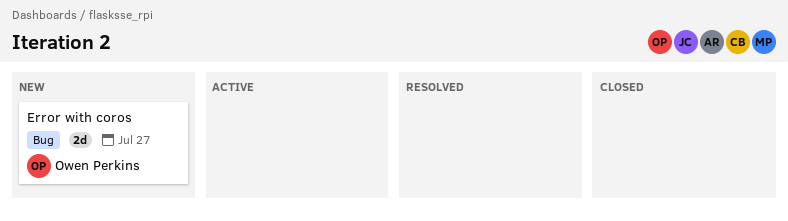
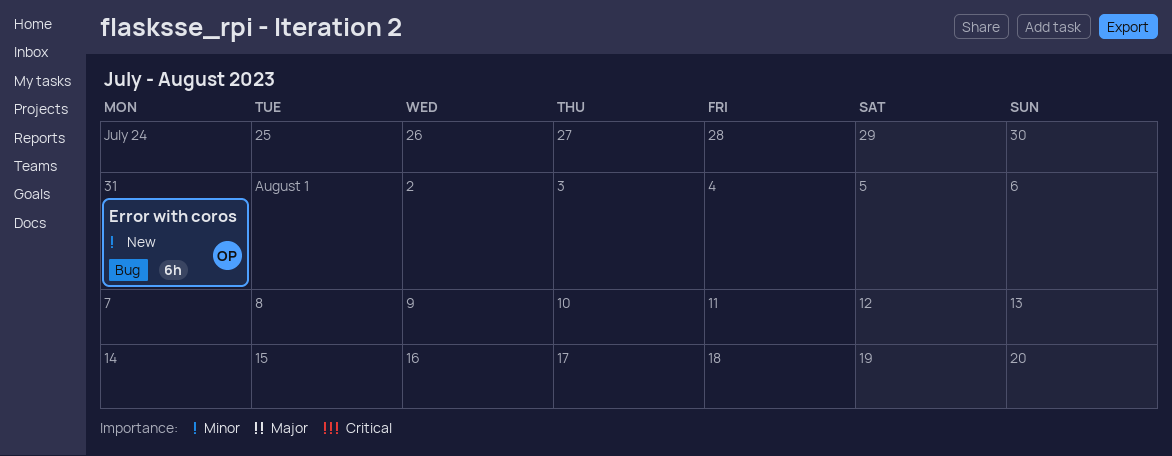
Error with coros, estimate: 2d -> 6h
Error with coros, due: Jul 27 -> Jul 31

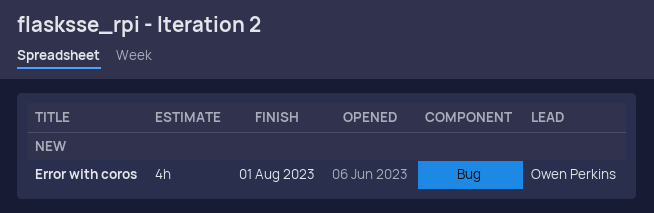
Error with coros, estimate: 6h -> 4h
Error with coros, due: Jul 31 -> Aug 1

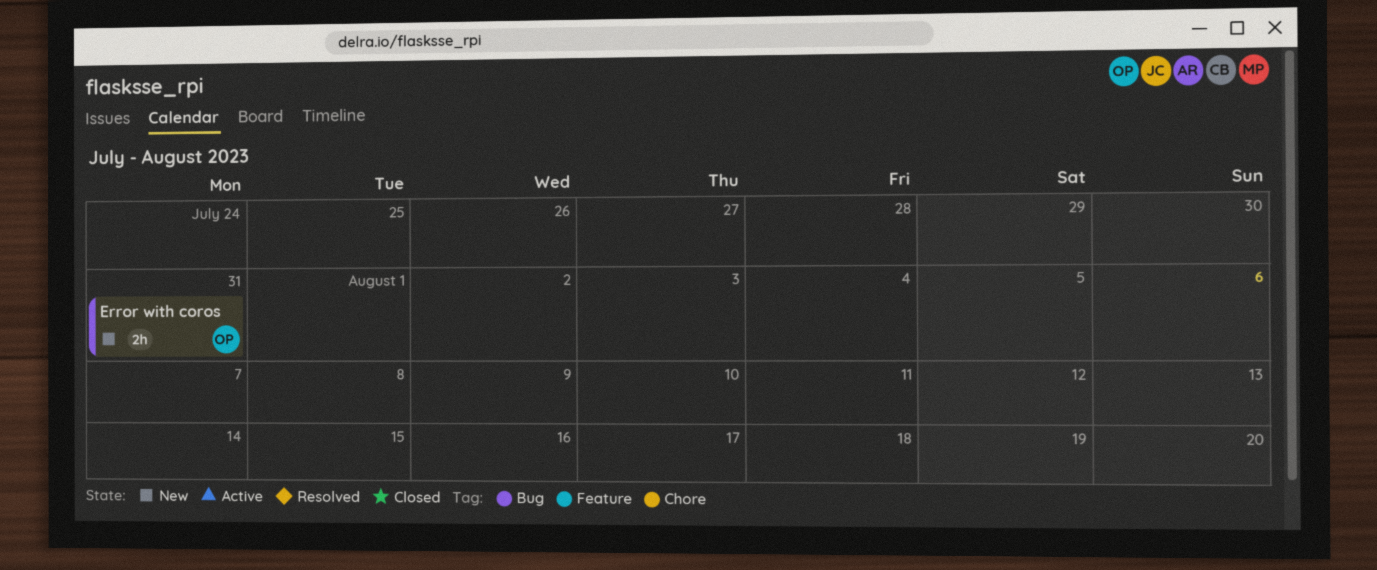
Error with coros, estimate: 4h -> 2h
Error with coros, due: Aug 1 -> Jul 31

